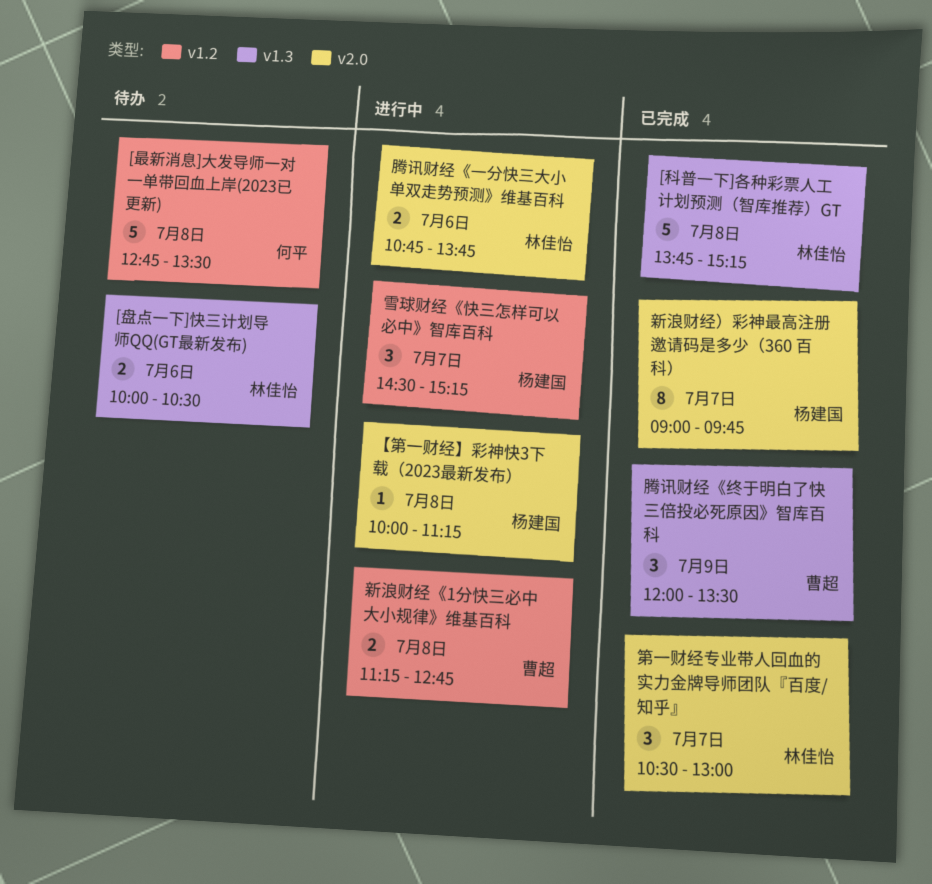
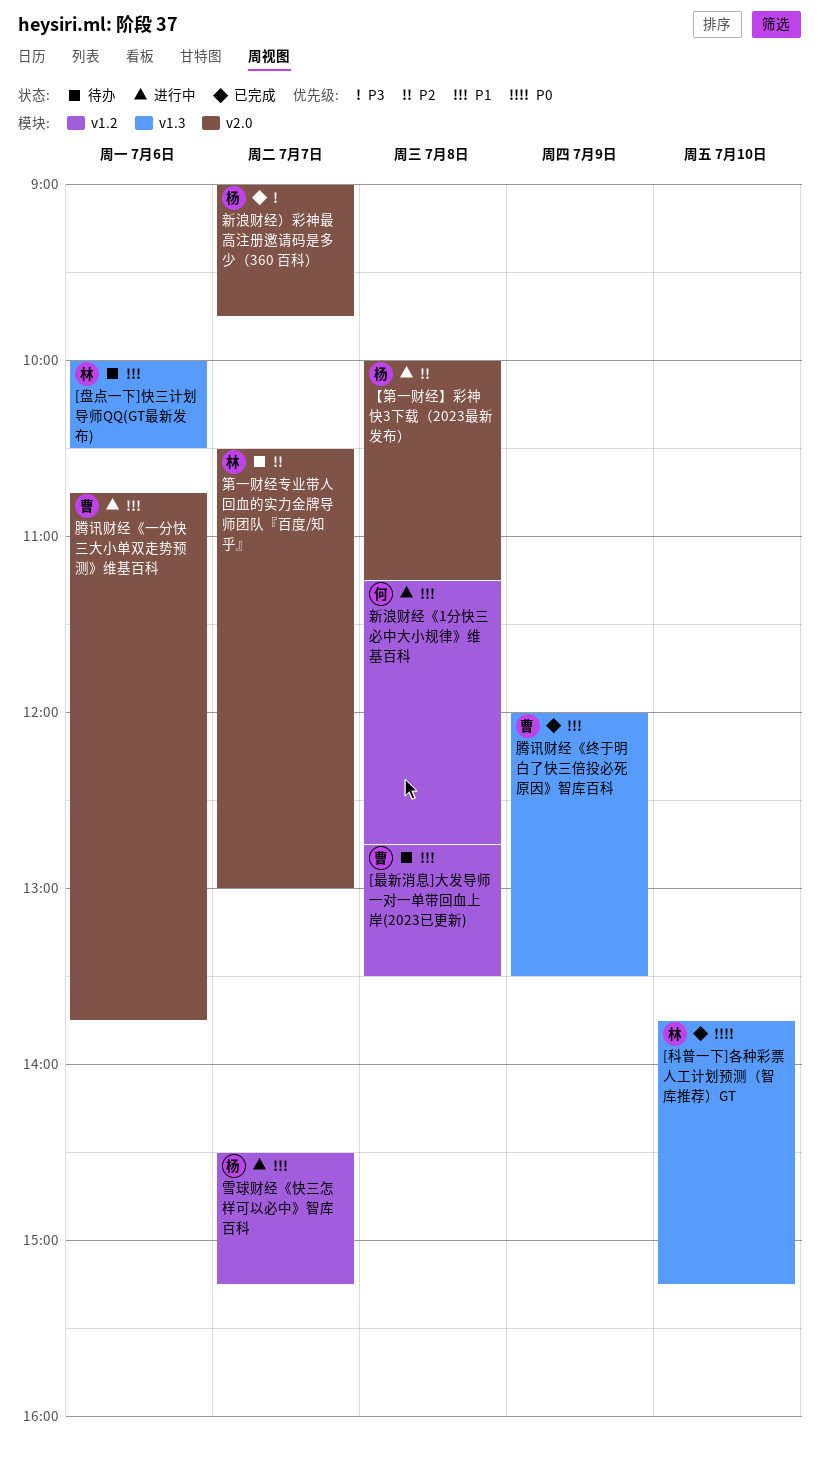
[最新消息]大发导师一对一单带回血上岸(2023已更新), owner: 何平 -> 曹超
[科普一下]各种彩票人工计划预测（智库推荐）GT, day: Jul 8 -> Jul 10
新浪财经《1分快三必中大小规律》维基百科, owner: 曹超 -> 何平
第一财经专业带人回血的实力金牌导师团队『百度/知乎』, status: 已完成 -> 待办
腾讯财经《一分快三大小单双走势预测》维基百科, owner: 林佳怡 -> 曹超

